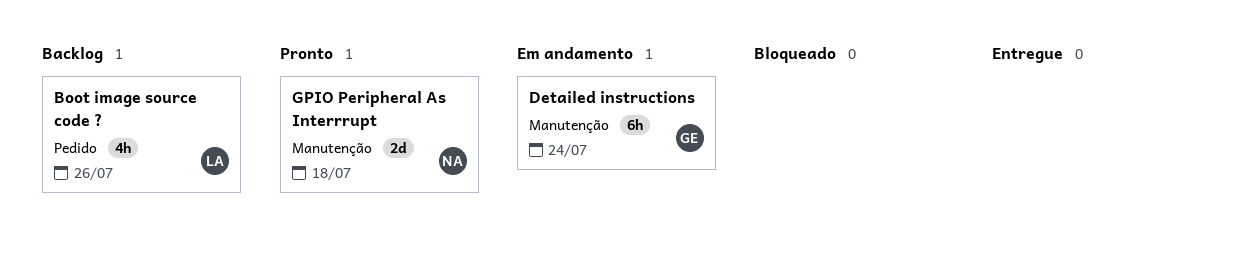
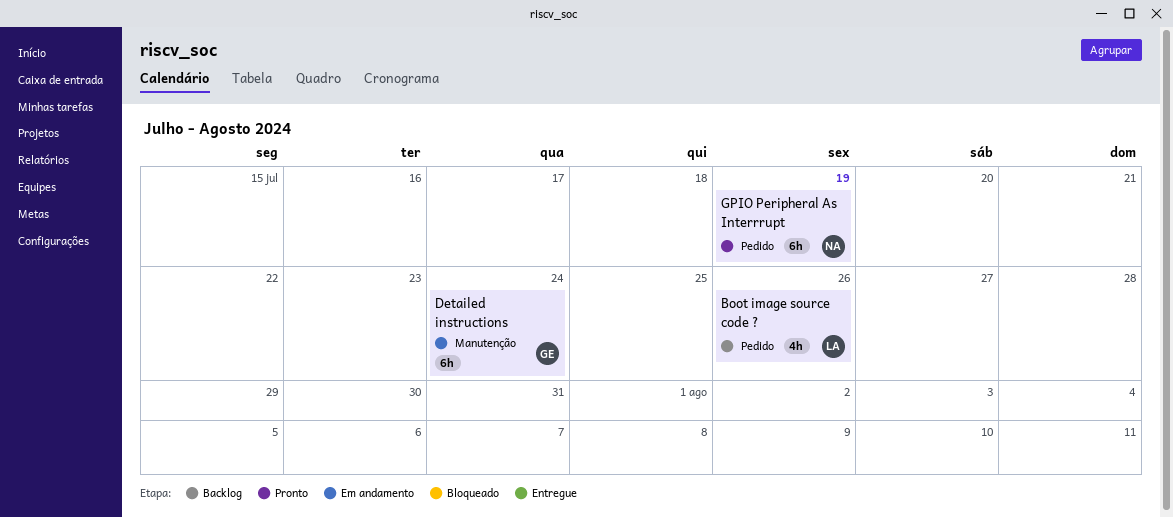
GPIO Peripheral As Interrrupt, label: Manutenção -> Pedido
GPIO Peripheral As Interrrupt, estimate: 2d -> 6h
GPIO Peripheral As Interrrupt, due: Jul 18 -> Jul 19

